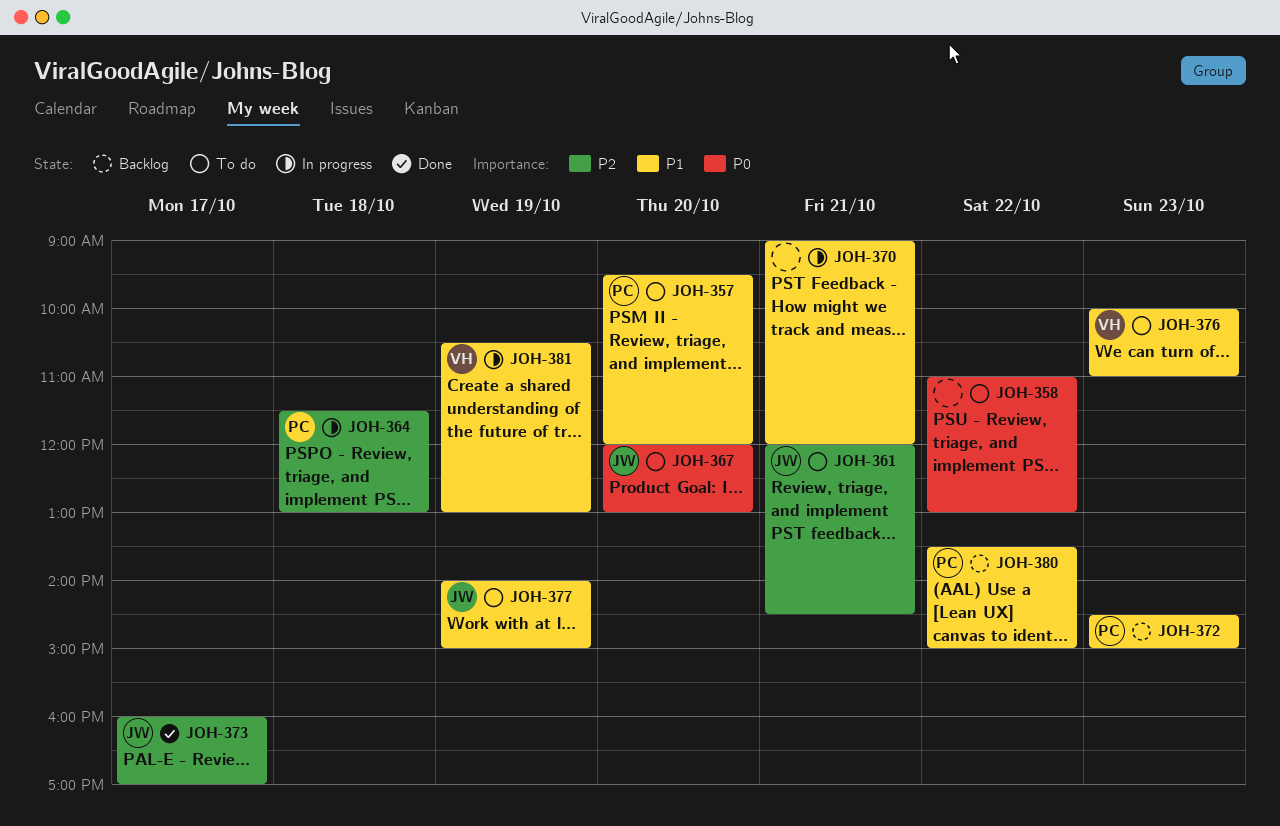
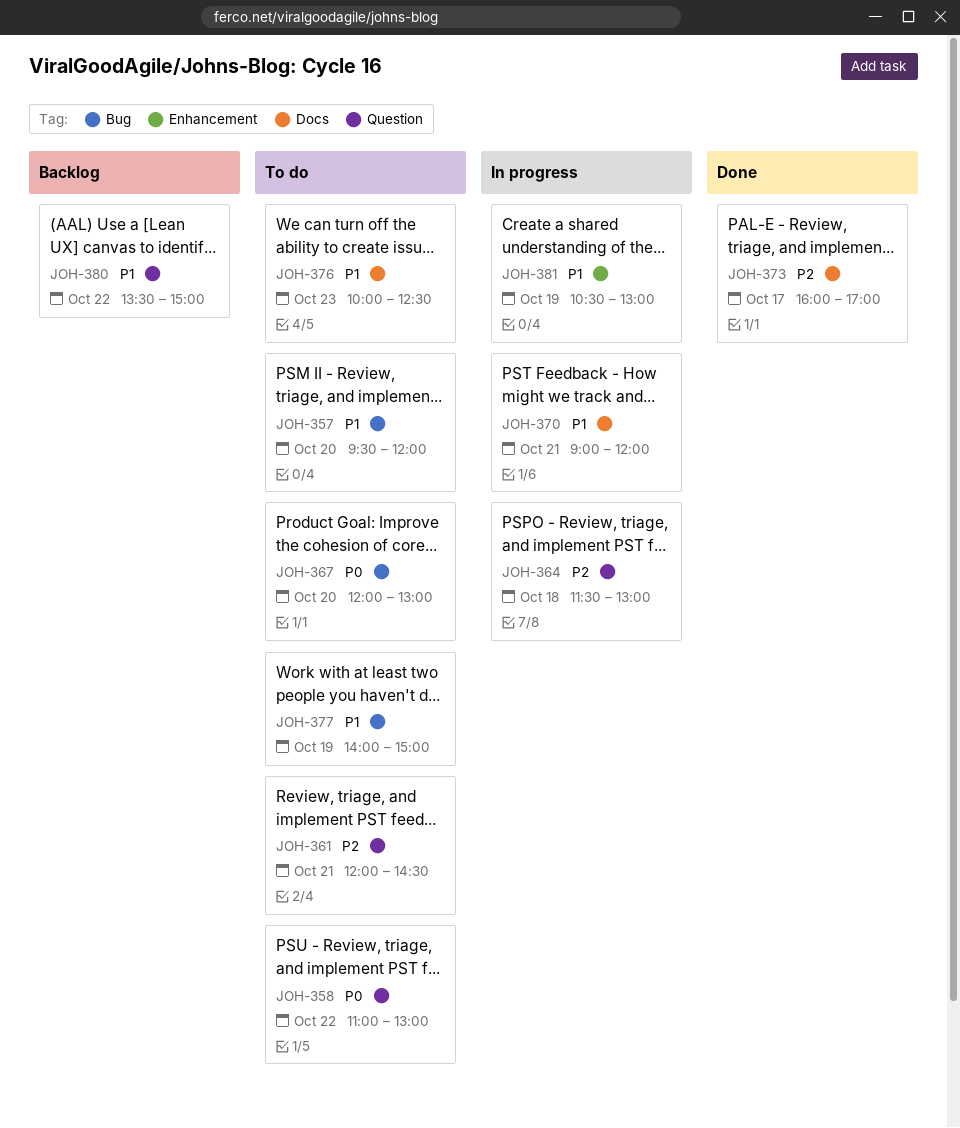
JOH-372: present -> none
JOH-376, ends: 11:00 -> 12:30

